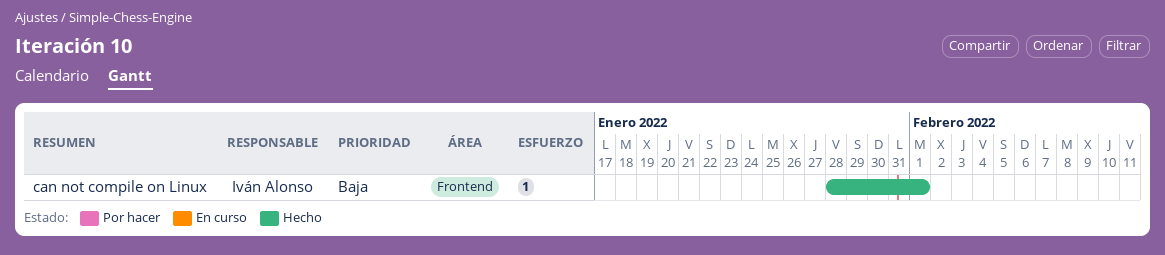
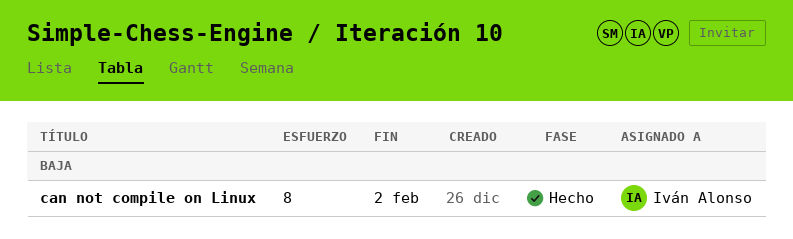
can not compile on Linux, estimate: 1 -> 8
can not compile on Linux, due: Feb 1 -> Feb 2

